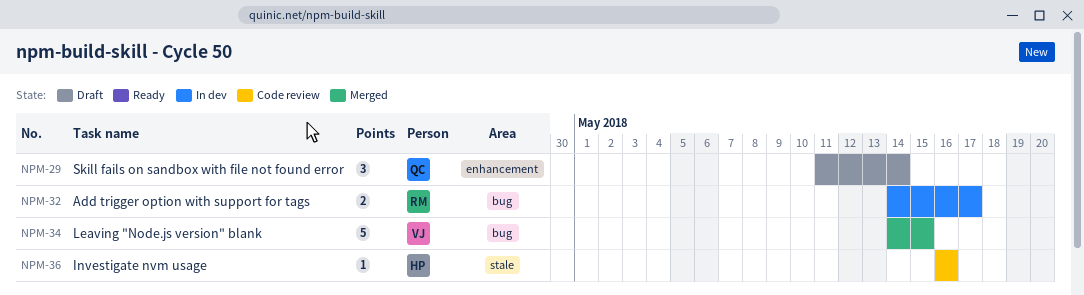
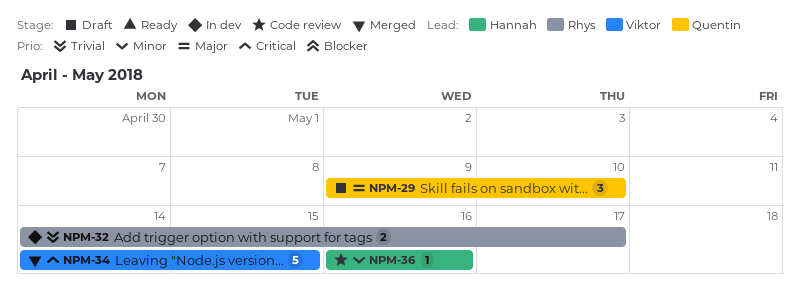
NPM-29, start: May 11 -> May 9
NPM-29, due: May 14 -> May 10

